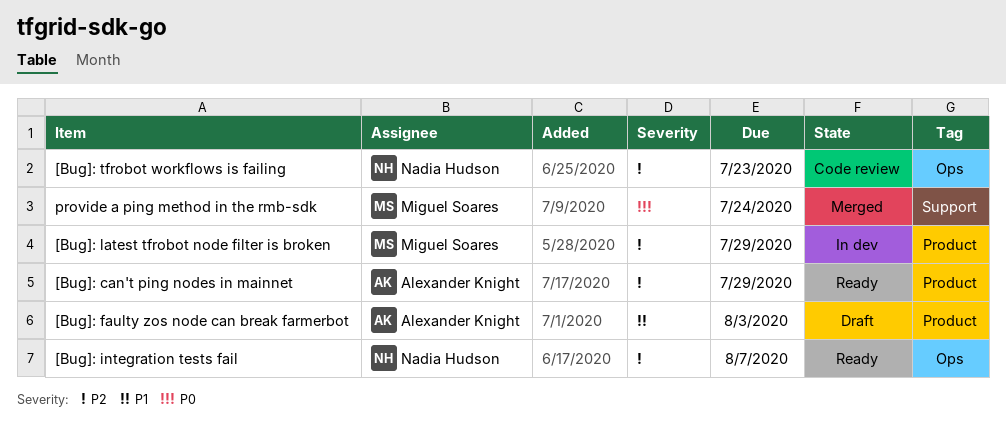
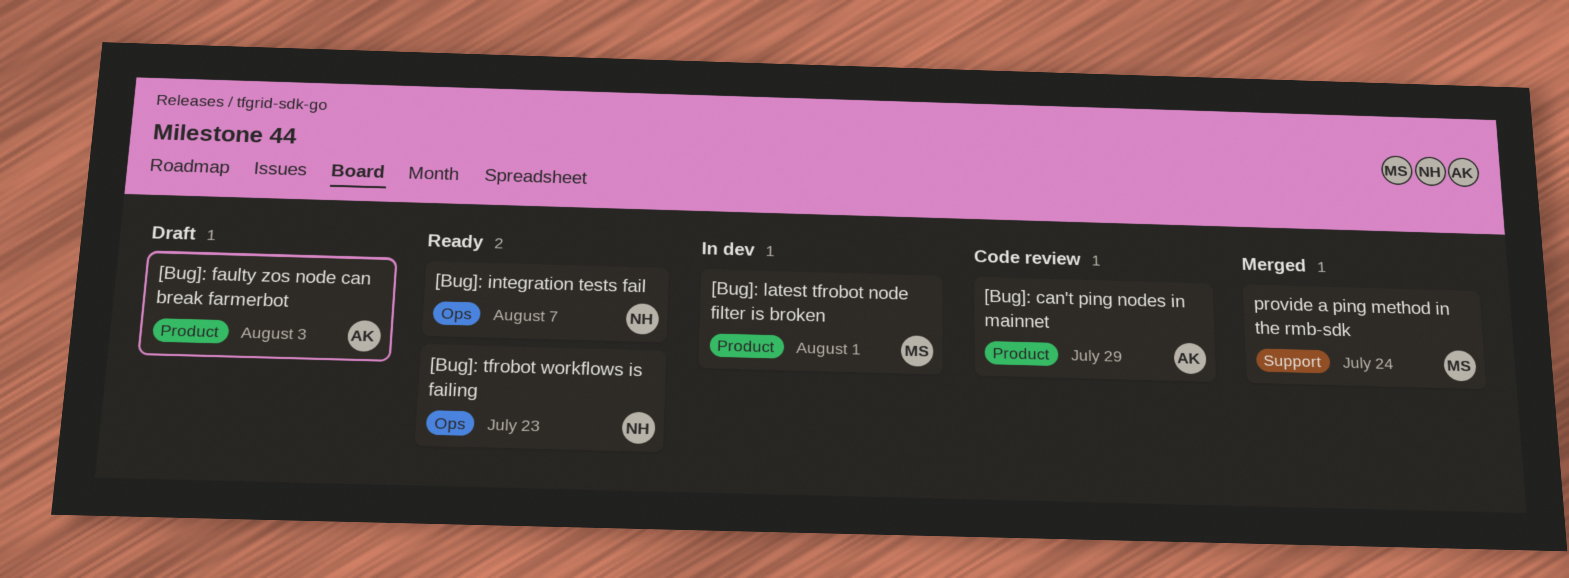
[Bug]: can't ping nodes in mainnet, status: Ready -> Code review
[Bug]: latest tfrobot node filter is broken, due: Jul 29 -> Aug 1
[Bug]: tfrobot workflows is failing, status: Code review -> Ready

